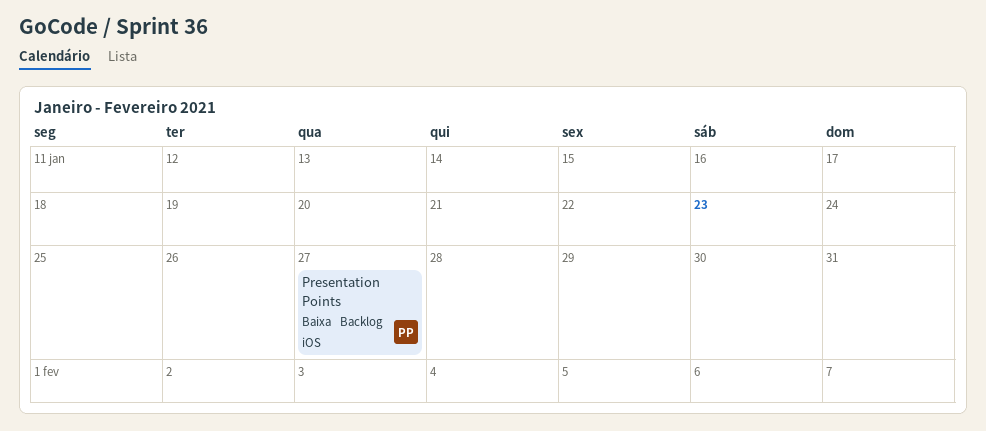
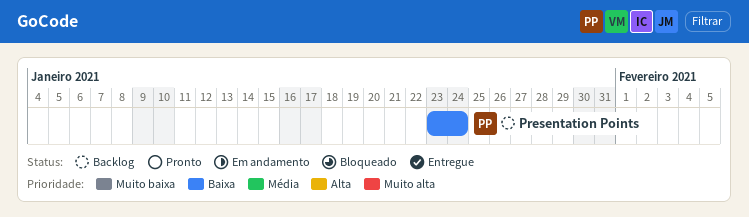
Presentation Points, due: Jan 27 -> Jan 24

